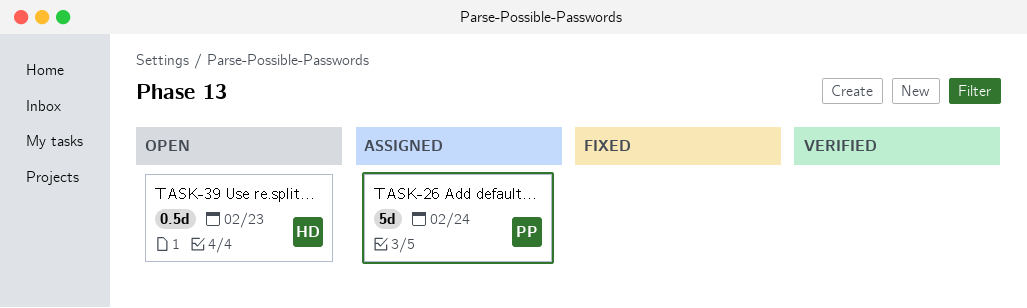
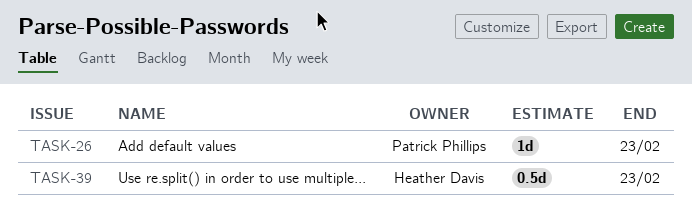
TASK-26, estimate: 5d -> 1d
TASK-26, due: Feb 24 -> Feb 23

